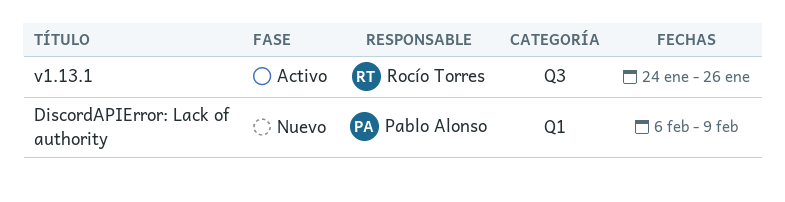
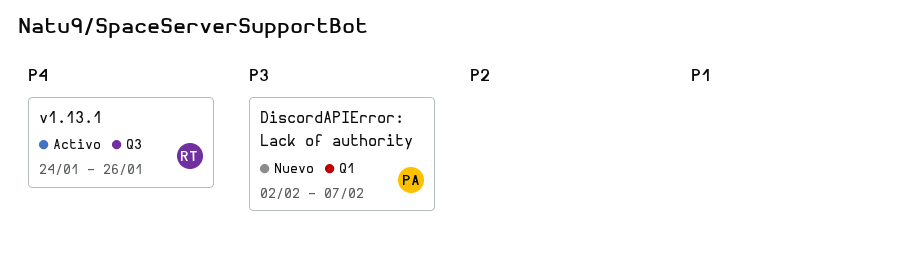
DiscordAPIError: Lack of authority, start: Feb 6 -> Feb 2
DiscordAPIError: Lack of authority, due: Feb 9 -> Feb 7

